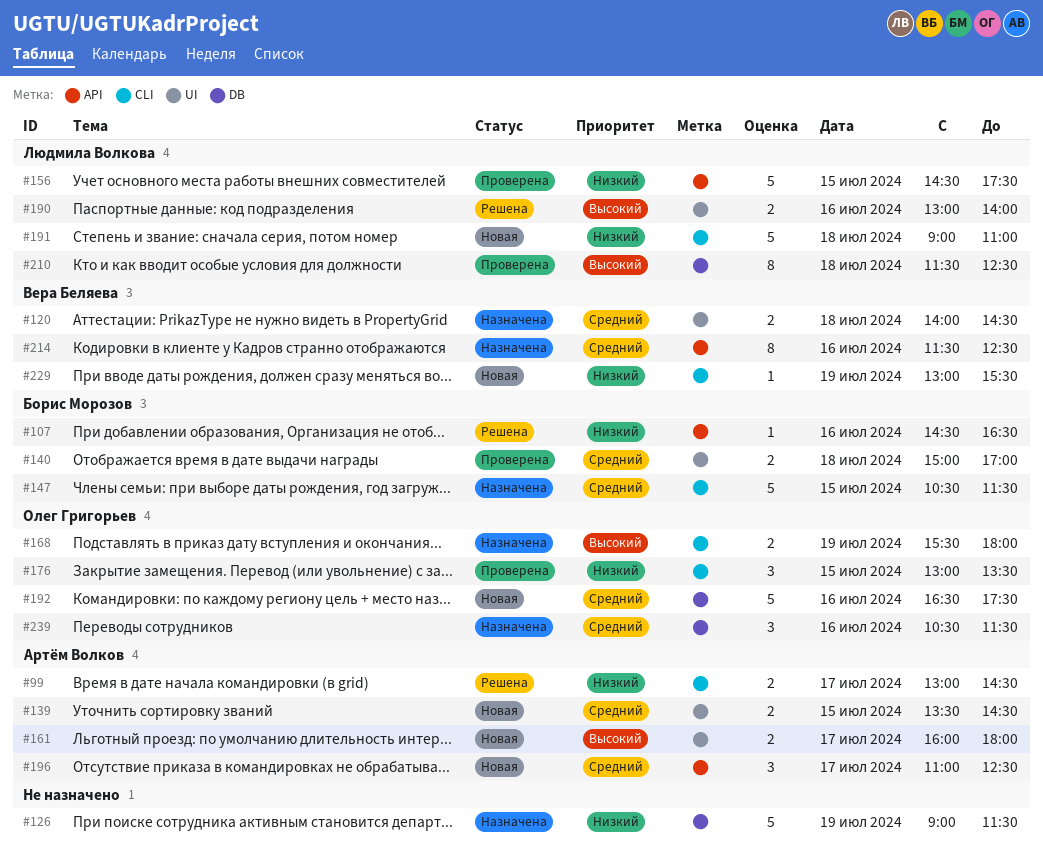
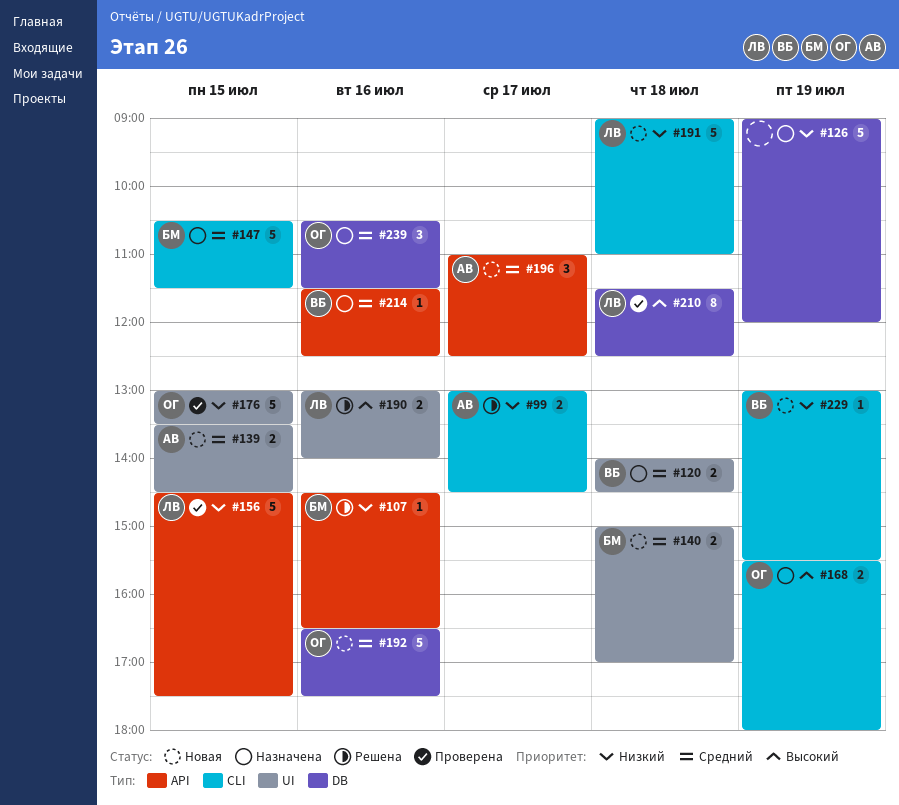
#126, ends: 11:30 -> 12:00
#140, status: Проверена -> Новая
#161: present -> none
#176, label: CLI -> UI
#176, estimate: 3 -> 5
#214, estimate: 8 -> 1

